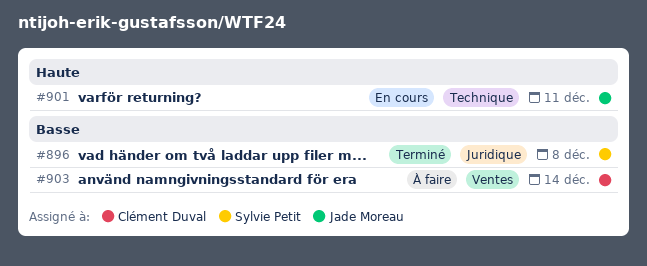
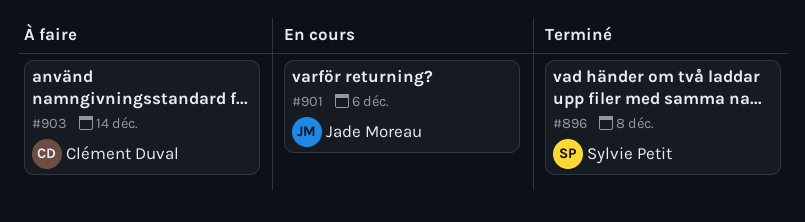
#901, due: Dec 11 -> Dec 6

